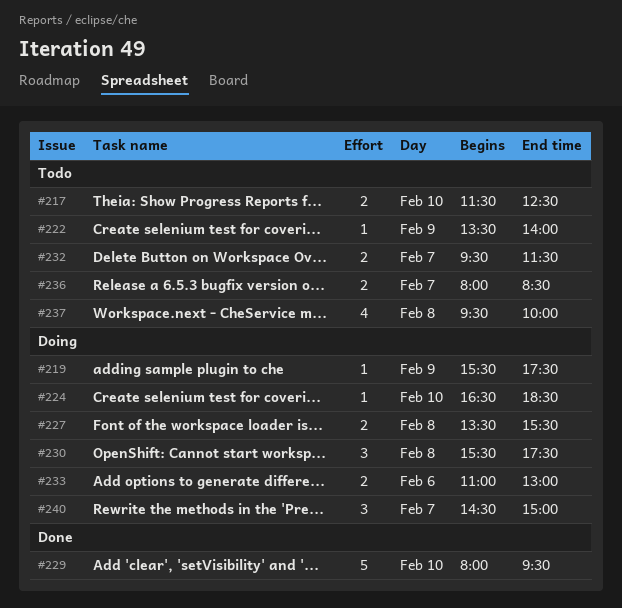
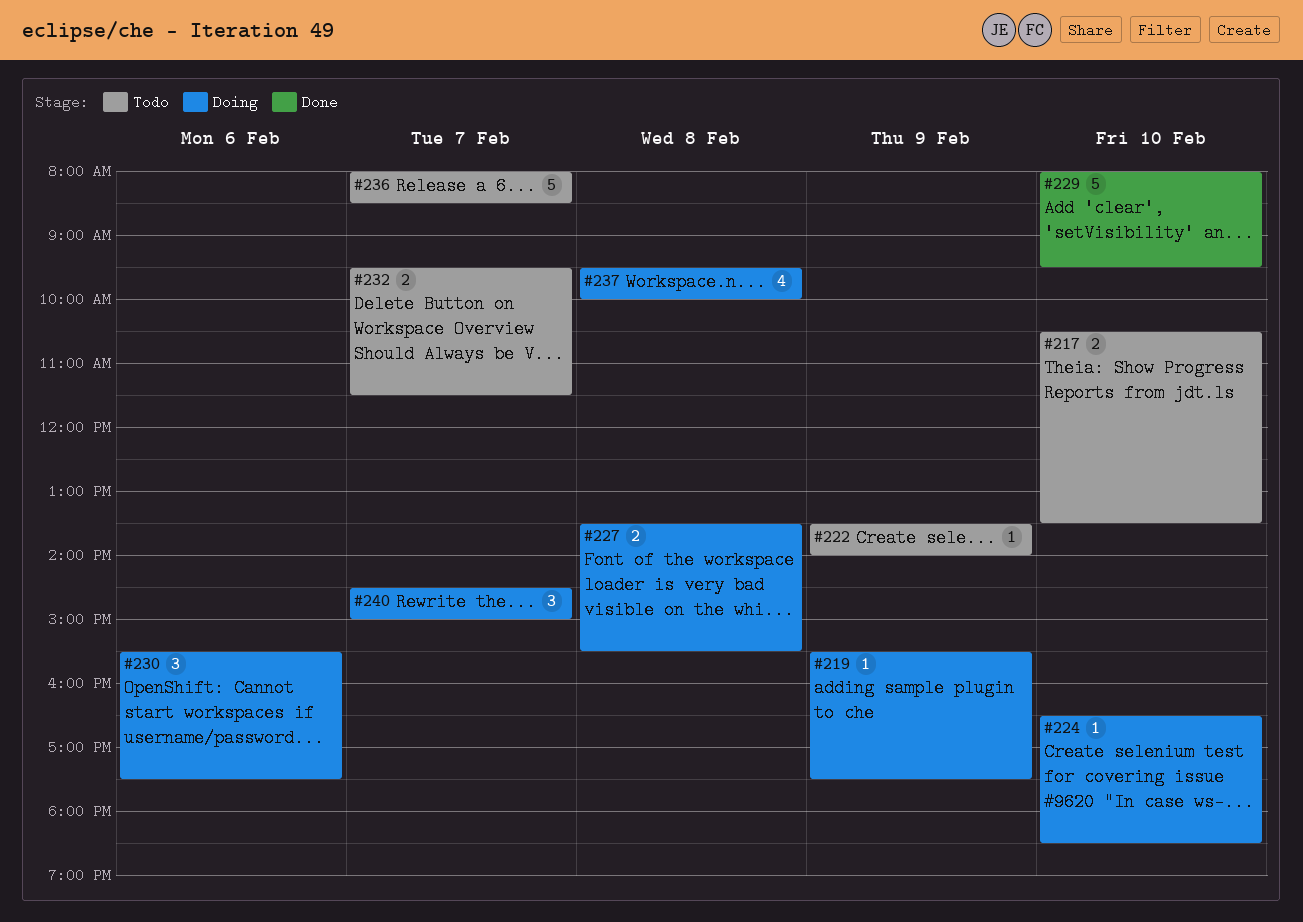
#217, begins: 11:30 -> 10:30
#217, ends: 12:30 -> 13:30
#230, day: Feb 8 -> Feb 6
#233: present -> none
#236, estimate: 2 -> 5
#237, status: Todo -> Doing

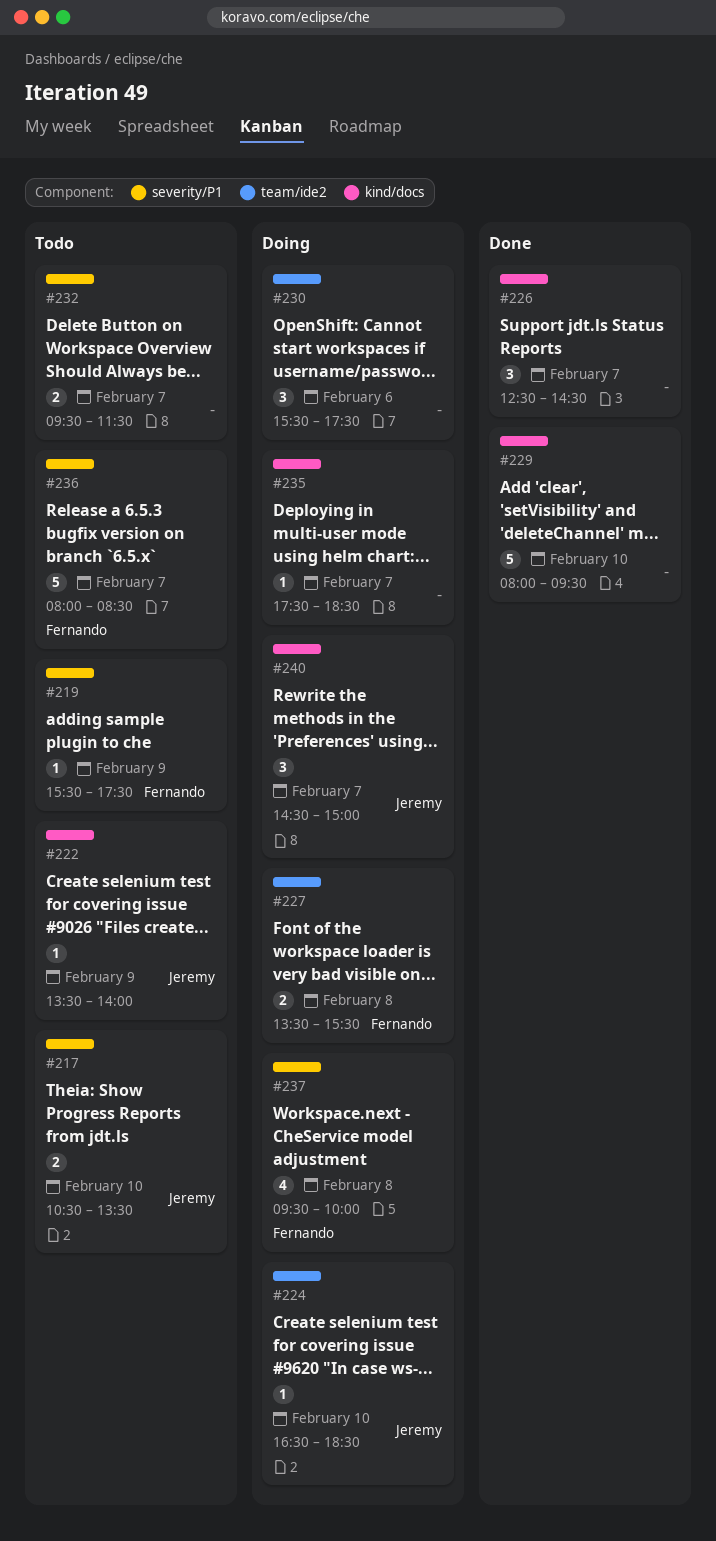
#219, status: Doing -> Todo
#226: none -> present
#235: none -> present

